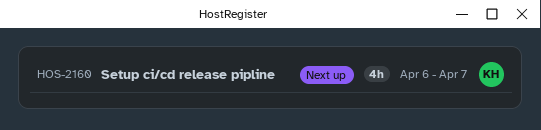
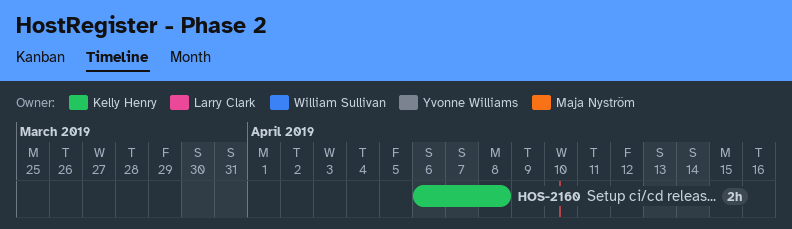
HOS-2160, estimate: 4h -> 2h
HOS-2160, due: Apr 7 -> Apr 8

